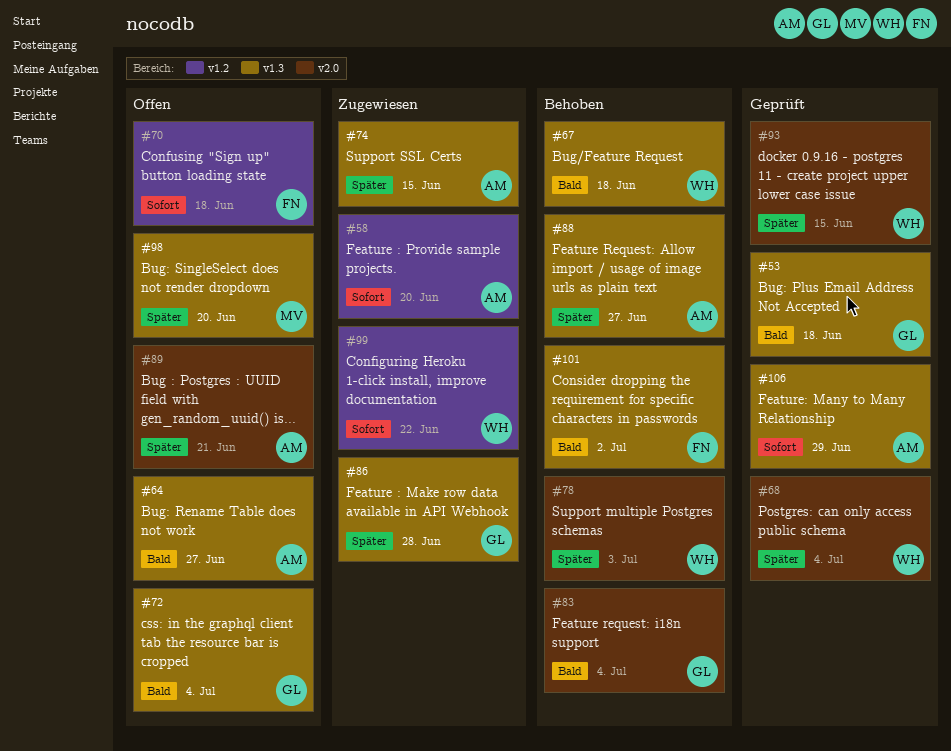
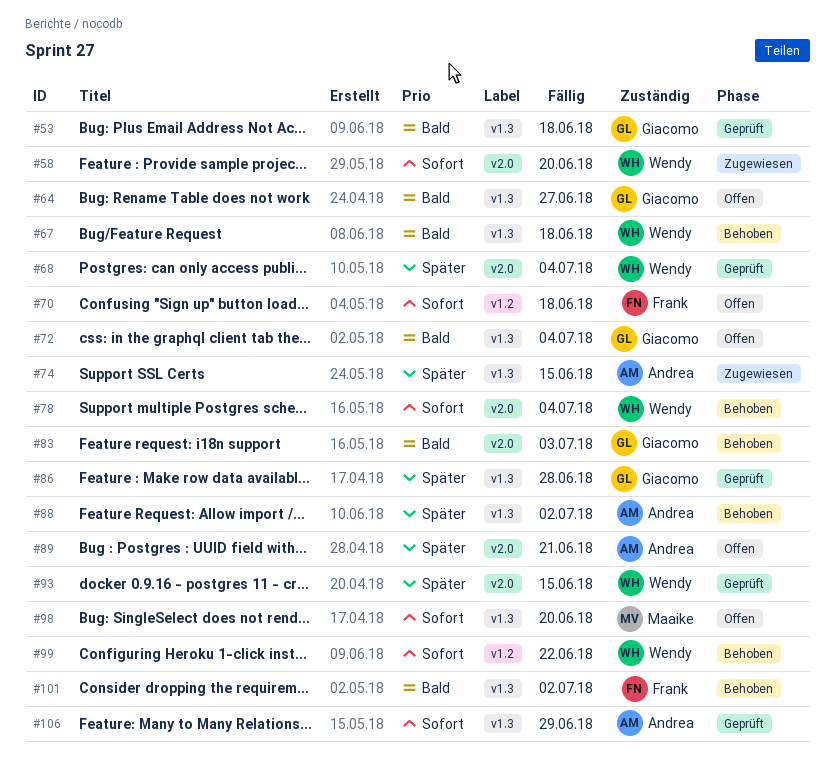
#58, owner: Andrea -> Wendy
#58, label: v1.2 -> v2.0
#64, owner: Andrea -> Giacomo
#78, priority: Später -> Sofort
#78, due: Jul 3 -> Jul 4
#83, due: Jul 4 -> Jul 3
#86, status: Zugewiesen -> Geprüft
#88, due: Jun 27 -> Jul 2
#98, priority: Später -> Sofort
#99, status: Zugewiesen -> Behoben

